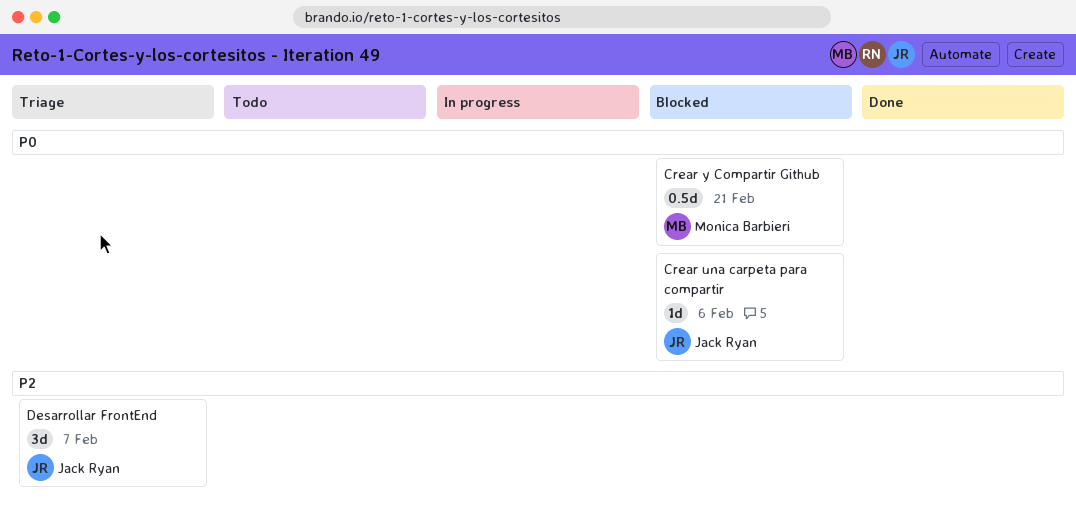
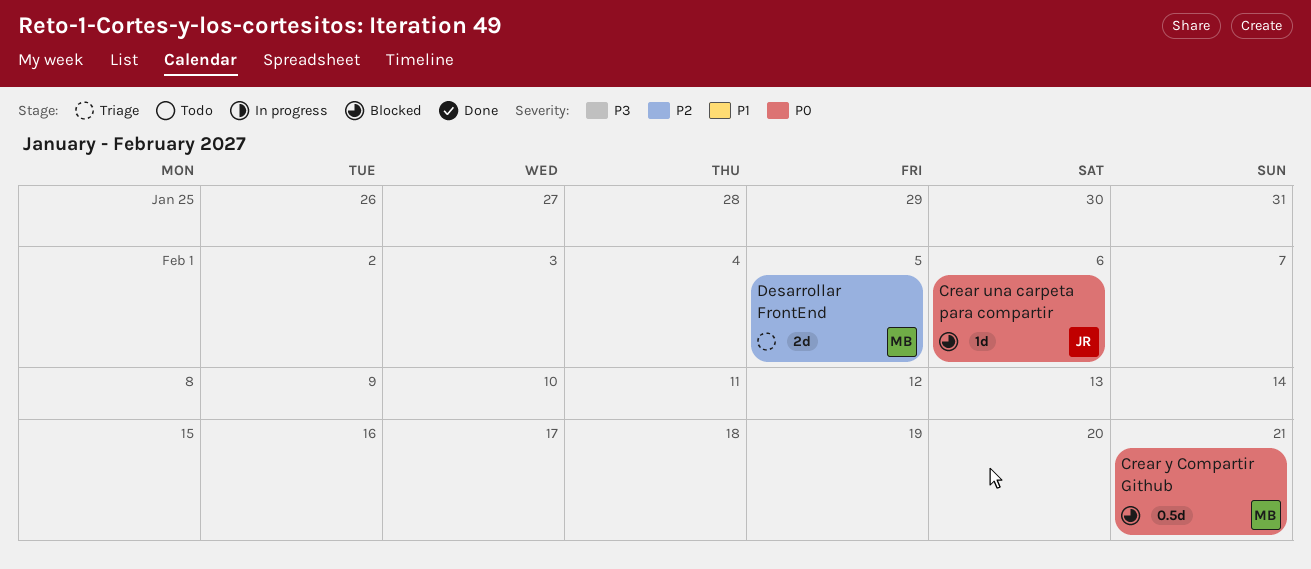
Desarrollar FrontEnd, owner: Jack Ryan -> Monica Barbieri
Desarrollar FrontEnd, estimate: 3d -> 2d
Desarrollar FrontEnd, due: Feb 7 -> Feb 5

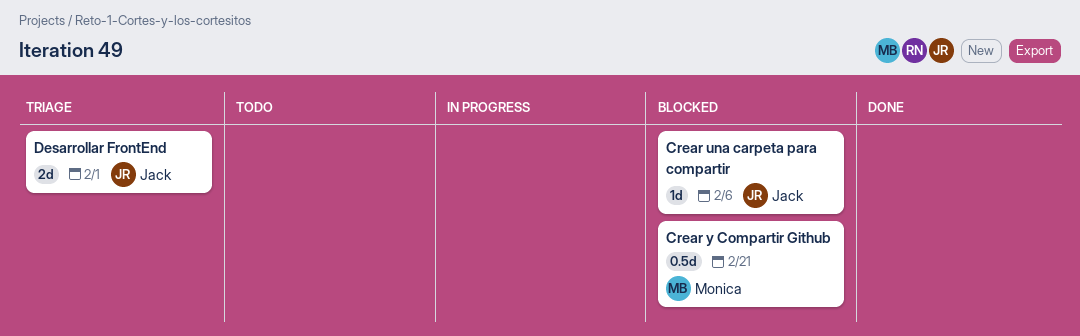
Desarrollar FrontEnd, owner: Monica -> Jack
Desarrollar FrontEnd, due: Feb 5 -> Feb 1

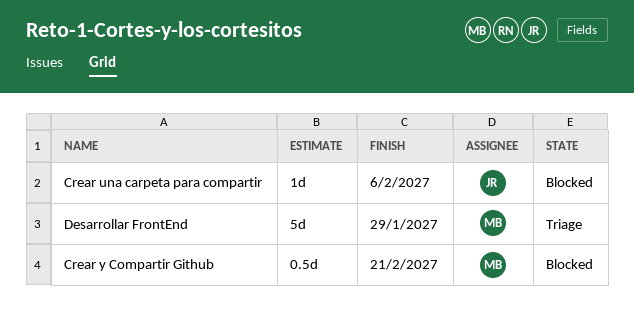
Desarrollar FrontEnd, owner: Jack -> Monica
Desarrollar FrontEnd, estimate: 2d -> 5d
Desarrollar FrontEnd, due: Feb 1 -> Jan 29

